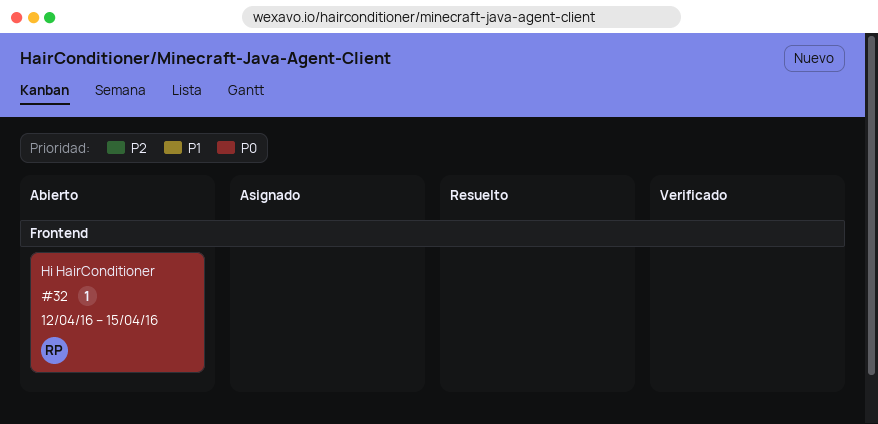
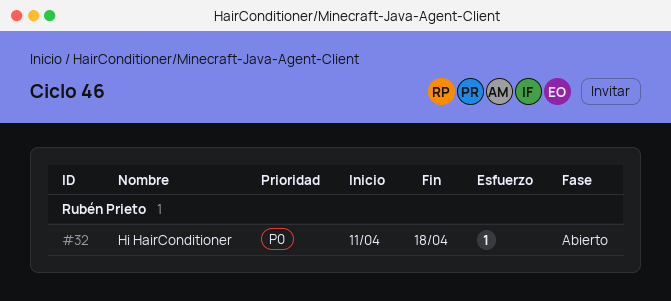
#32, start: Apr 12 -> Apr 11
#32, due: Apr 15 -> Apr 18

